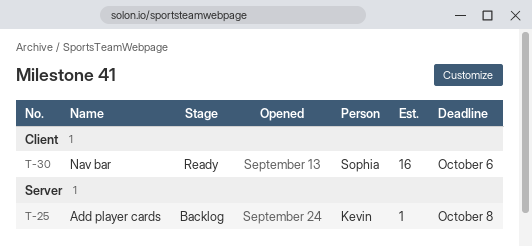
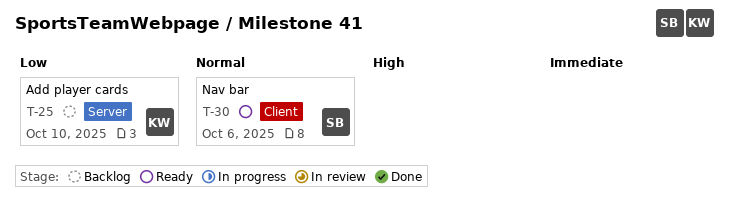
T-25, due: Oct 8 -> Oct 10

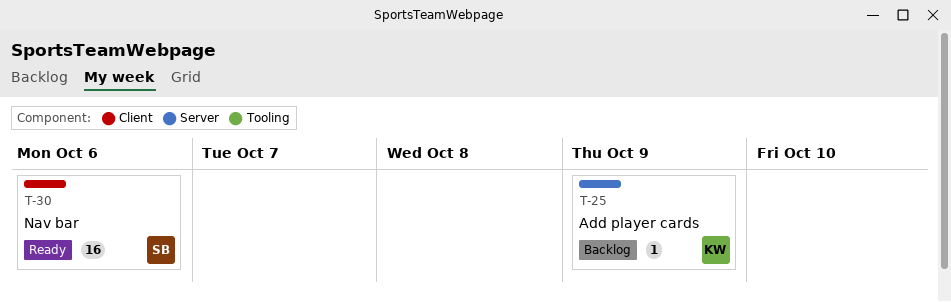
T-25, due: Oct 10 -> Oct 9

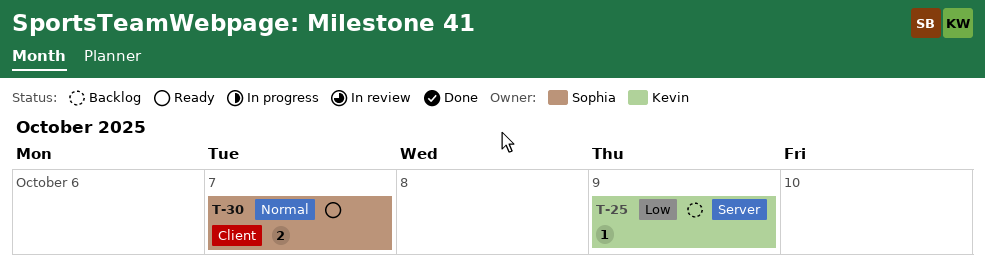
T-30, estimate: 16 -> 2
T-30, due: Oct 6 -> Oct 7

